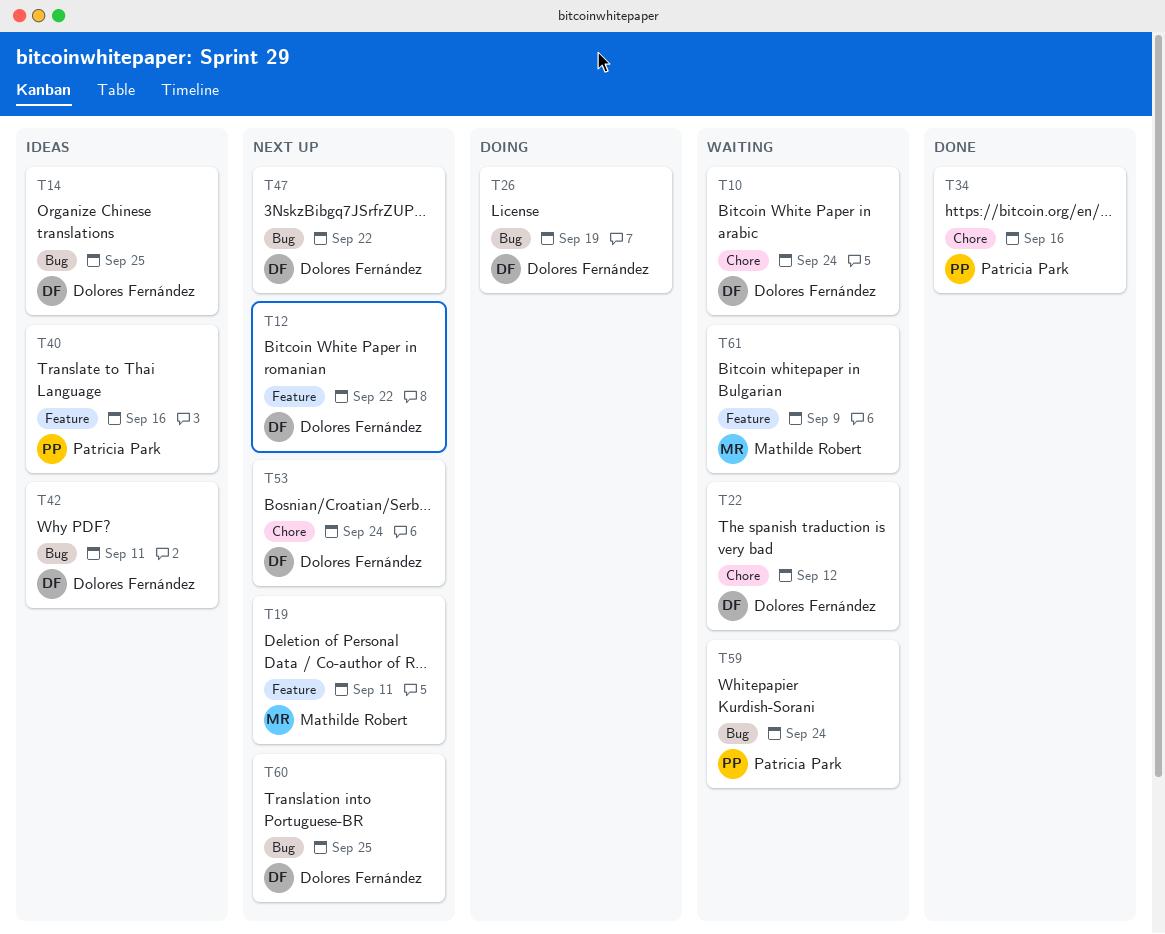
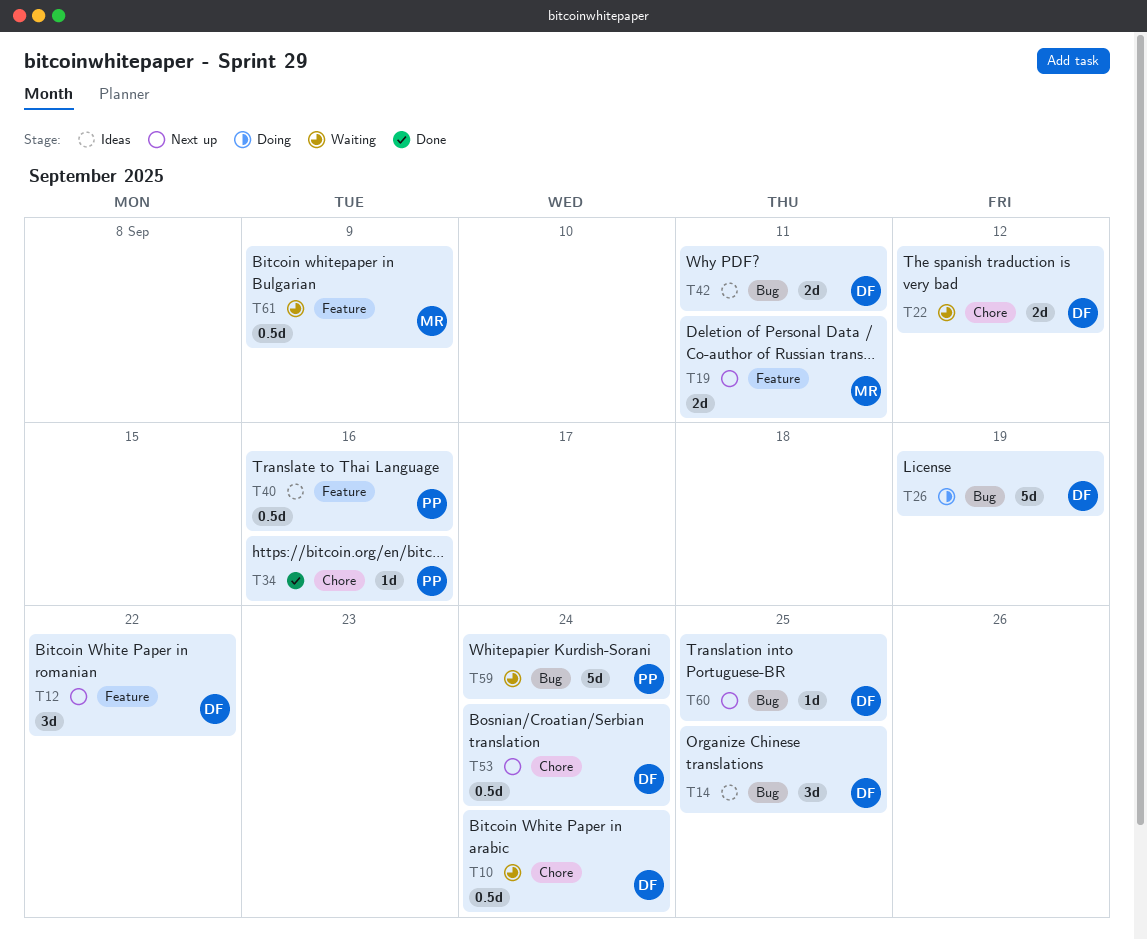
T47: present -> none

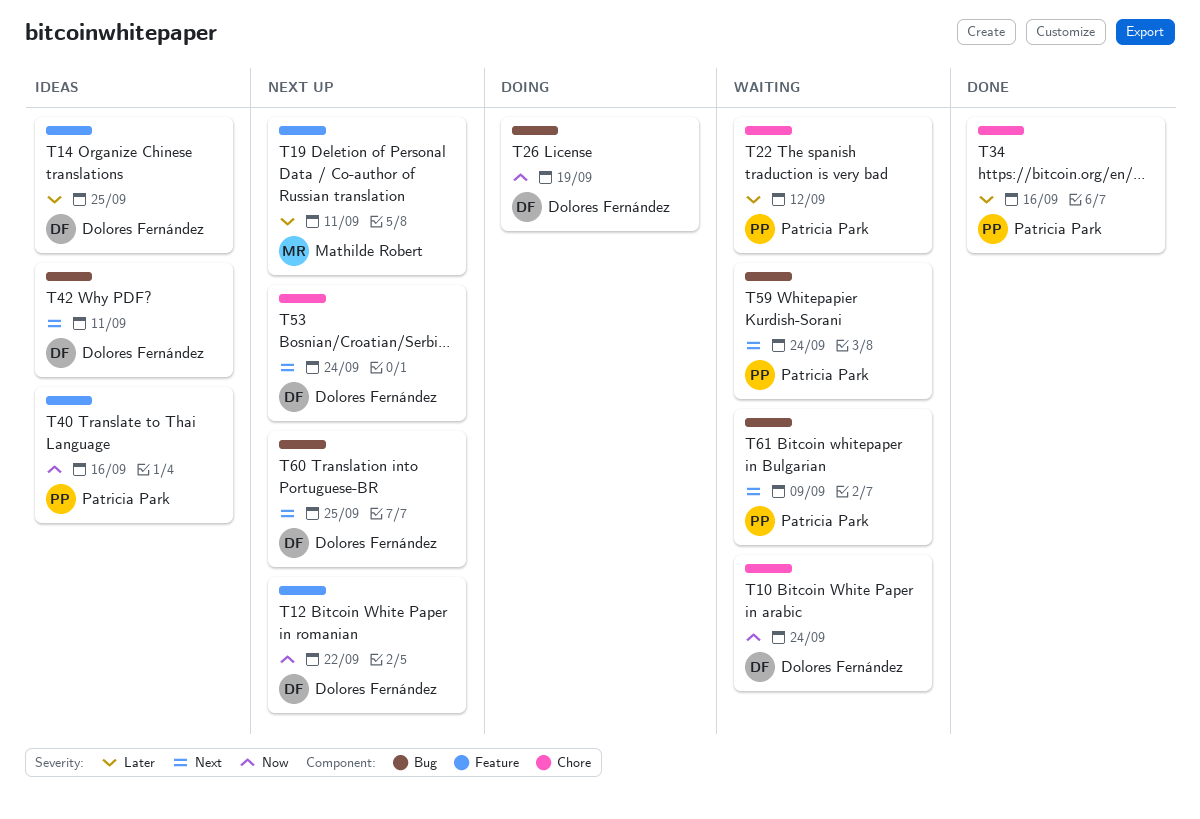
T14, label: Bug -> Feature
T22, owner: Dolores Fernández -> Patricia Park
T61, owner: Mathilde Robert -> Patricia Park
T61, label: Feature -> Bug

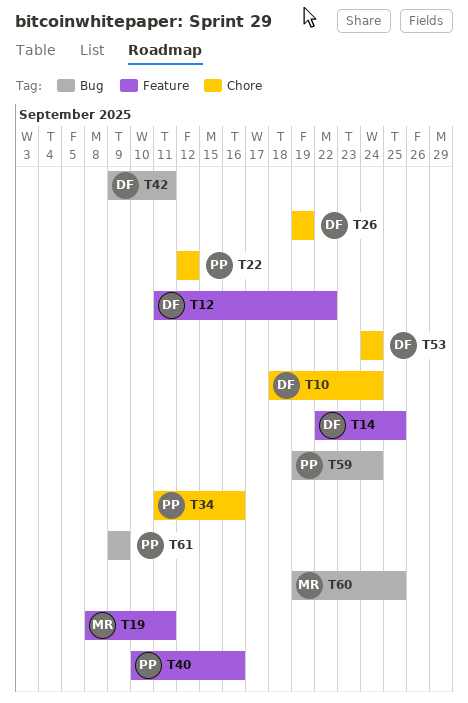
T26, label: Bug -> Chore
T60, owner: Dolores Fernández -> Mathilde Robert

